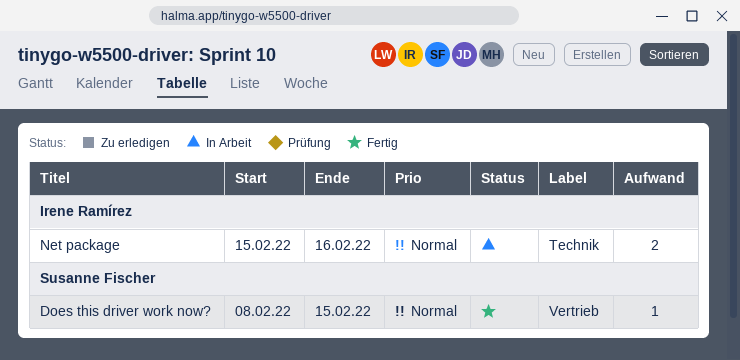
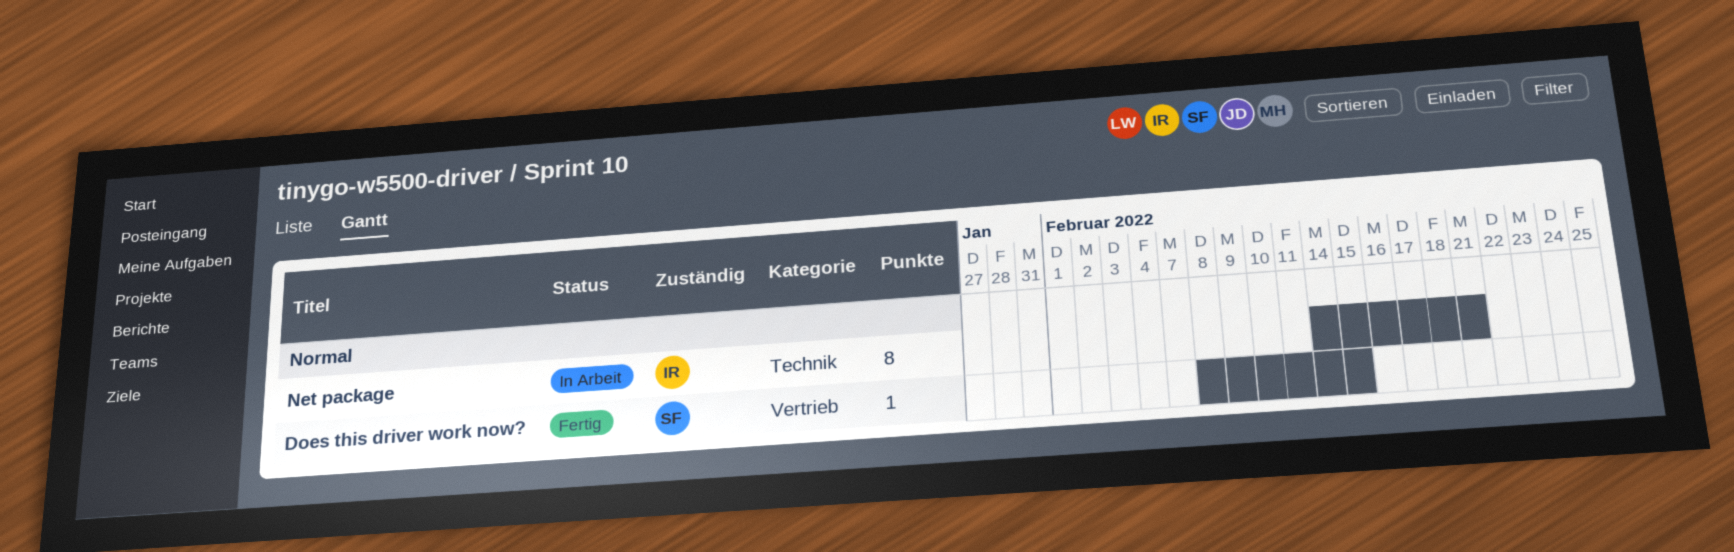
Net package, estimate: 2 -> 8
Net package, start: Feb 15 -> Feb 14
Net package, due: Feb 16 -> Feb 21

